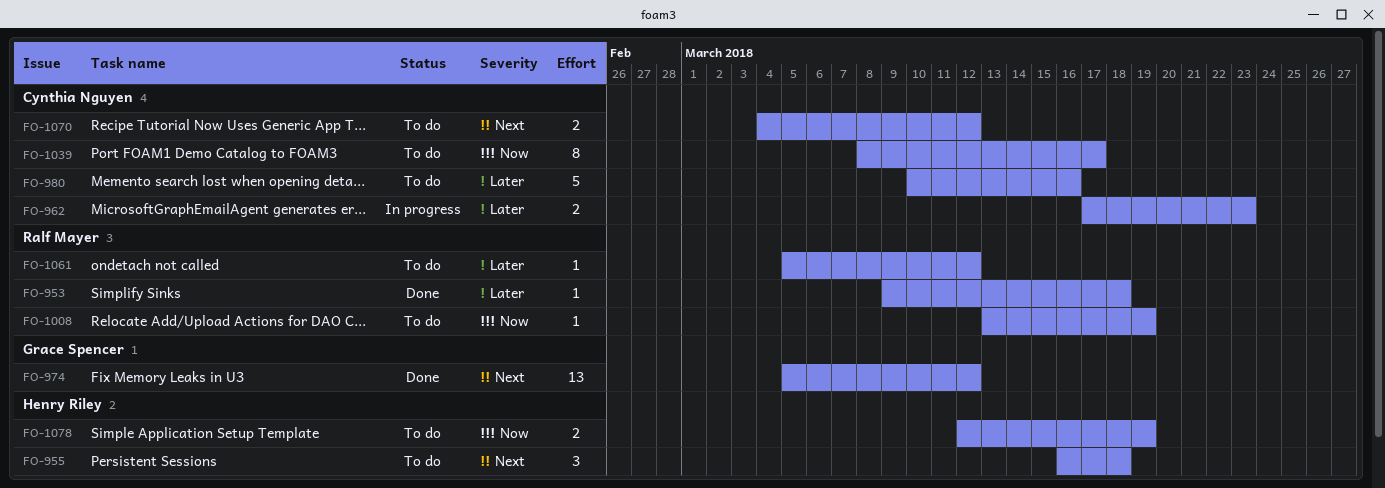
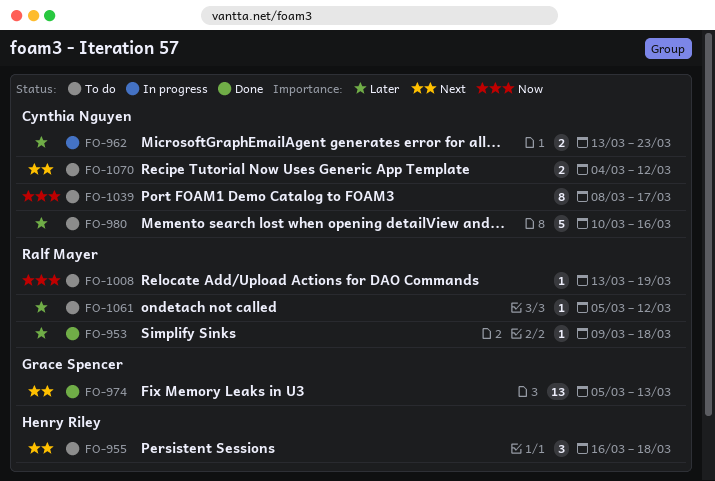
FO-962, start: Mar 17 -> Mar 13
FO-974, due: Mar 12 -> Mar 13
FO-1078: present -> none

